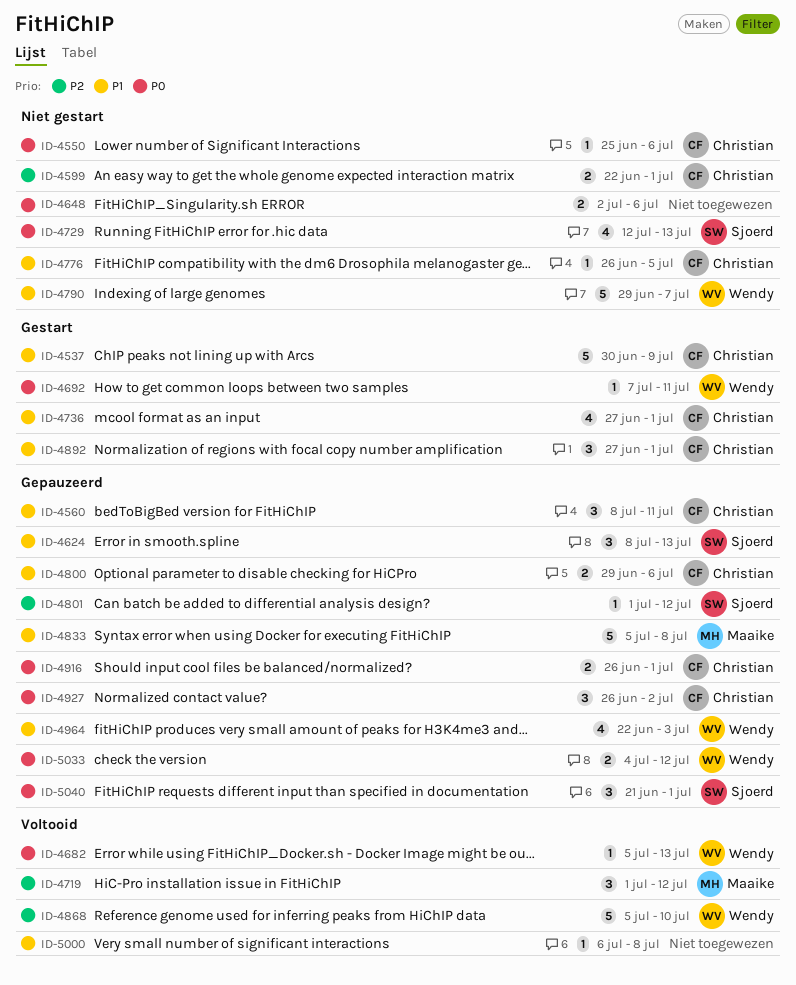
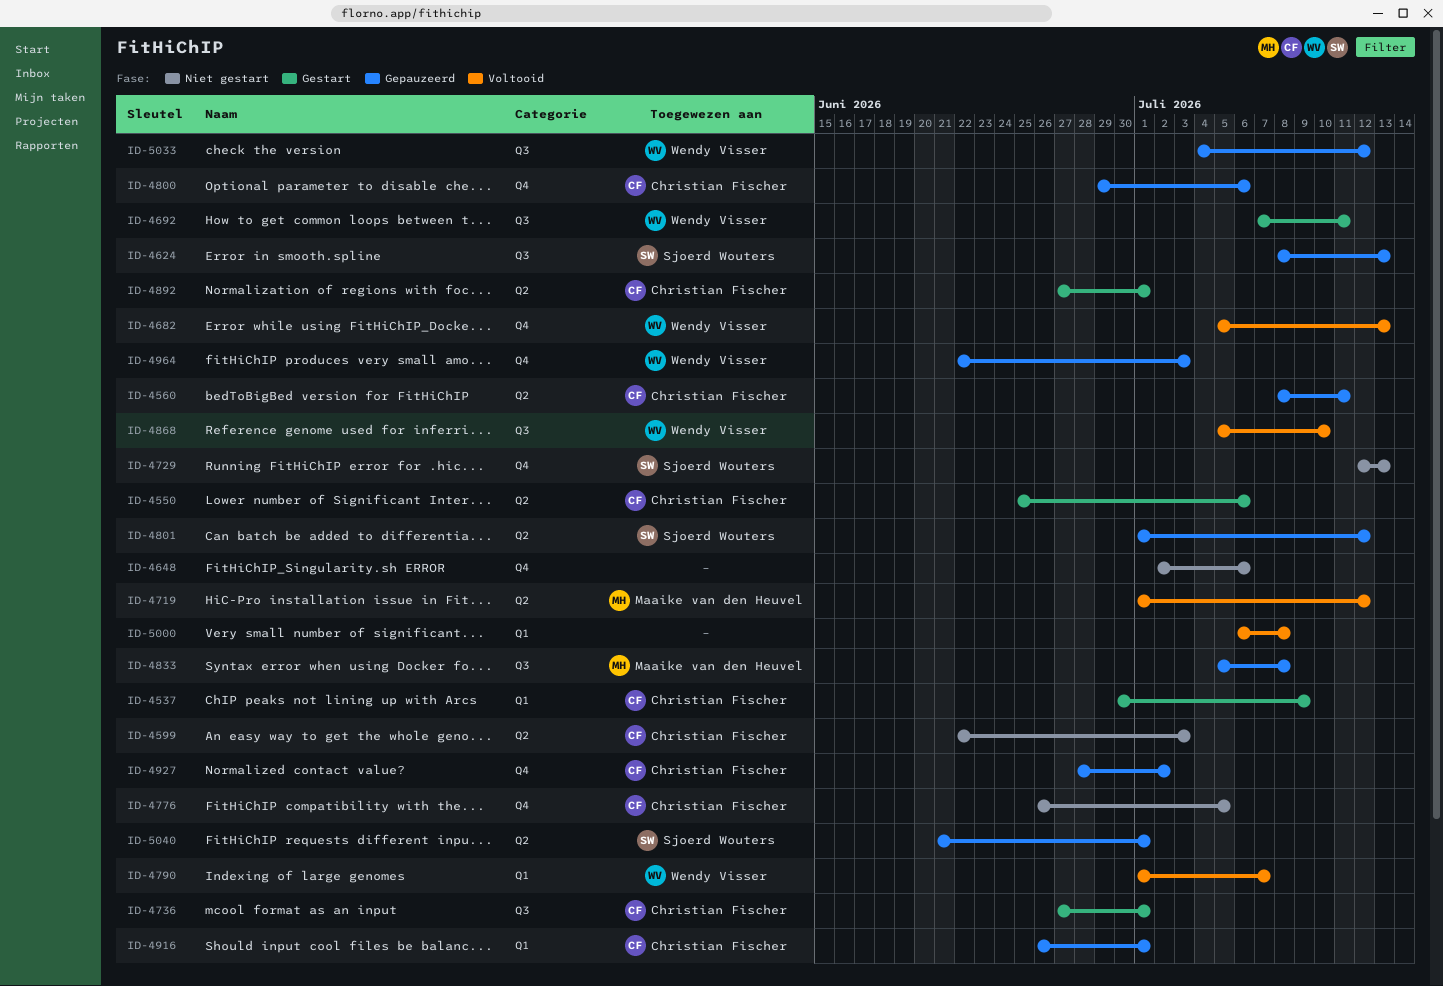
ID-4550, status: Niet gestart -> Gestart
ID-4599, due: Jul 1 -> Jul 3
ID-4790, status: Niet gestart -> Voltooid
ID-4790, start: Jun 29 -> Jul 1
ID-4927, start: Jun 26 -> Jun 28

